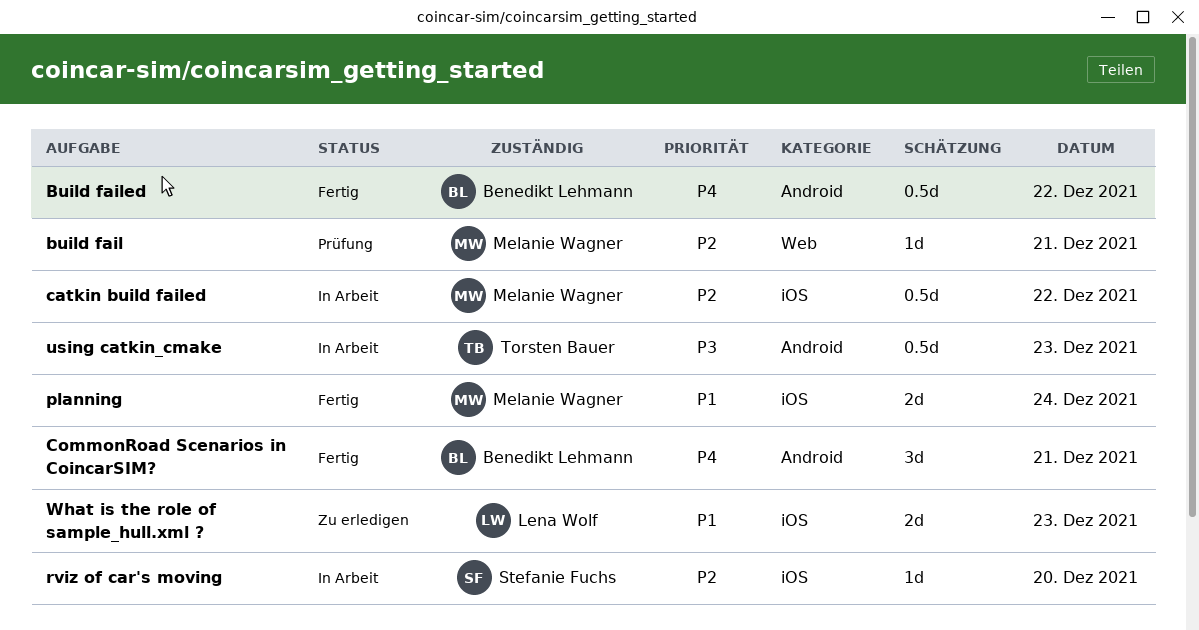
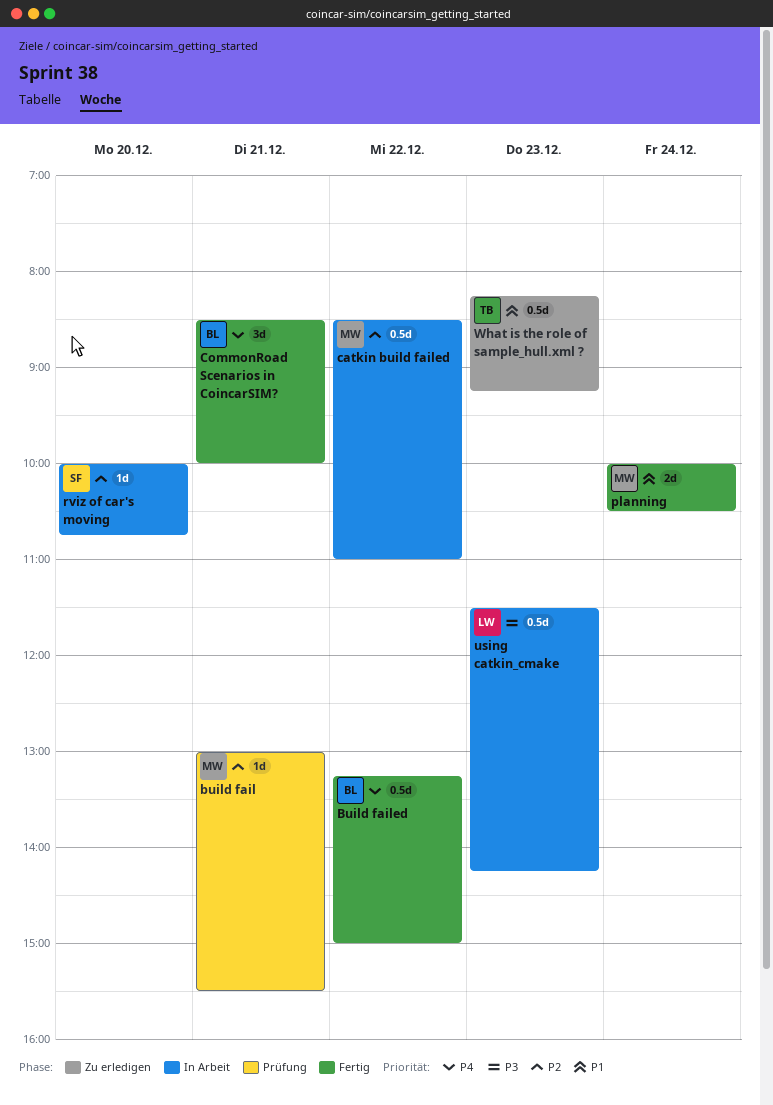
using catkin_cmake, owner: Torsten Bauer -> Lena Wolf
What is the role of sample_hull.xml ?, owner: Lena Wolf -> Torsten Bauer
What is the role of sample_hull.xml ?, estimate: 2d -> 0.5d

